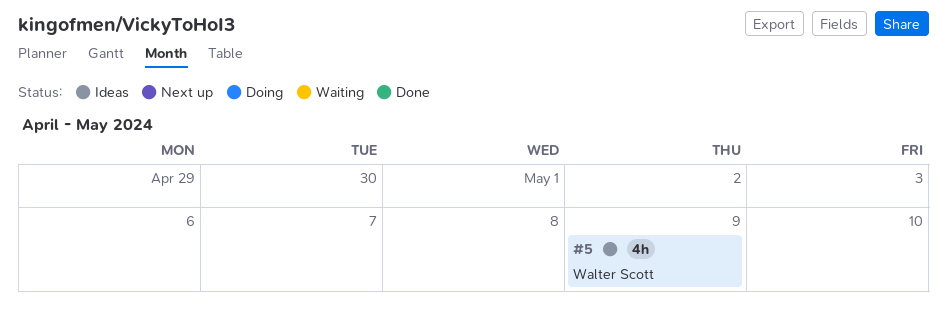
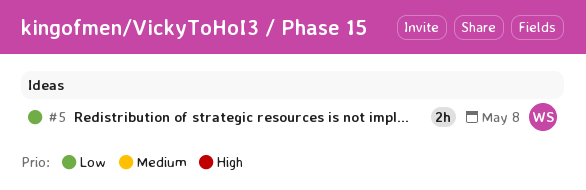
#5, estimate: 4h -> 2h
#5, due: May 9 -> May 8

